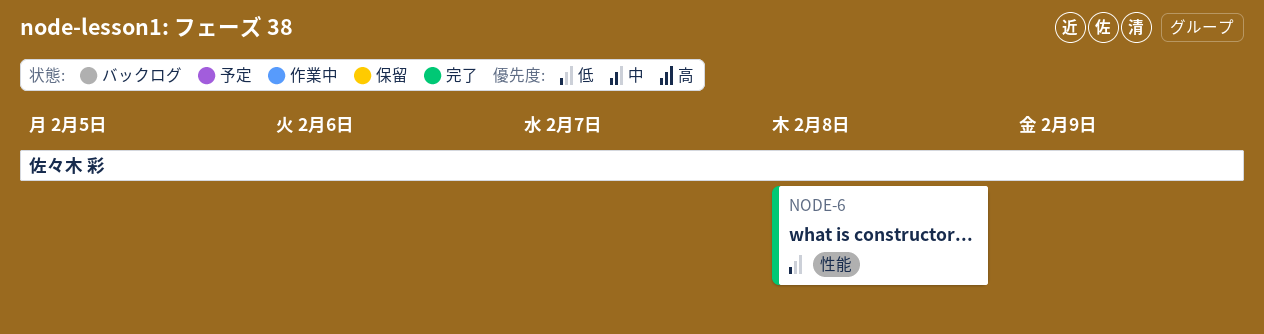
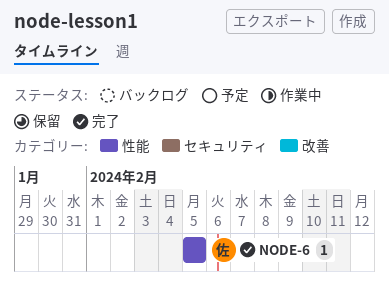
NODE-6, due: Feb 8 -> Feb 5

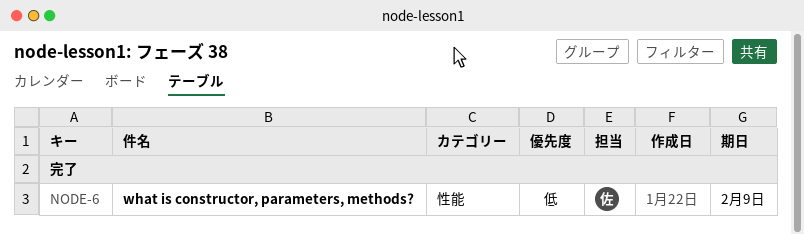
NODE-6, due: Feb 5 -> Feb 9

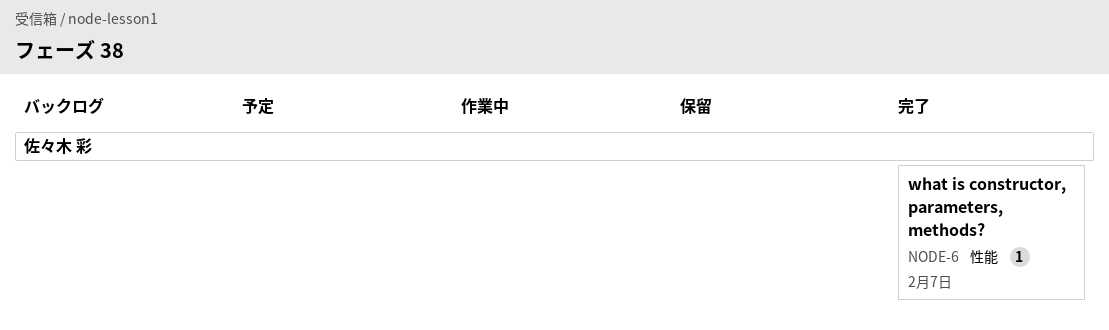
NODE-6, due: Feb 9 -> Feb 7

